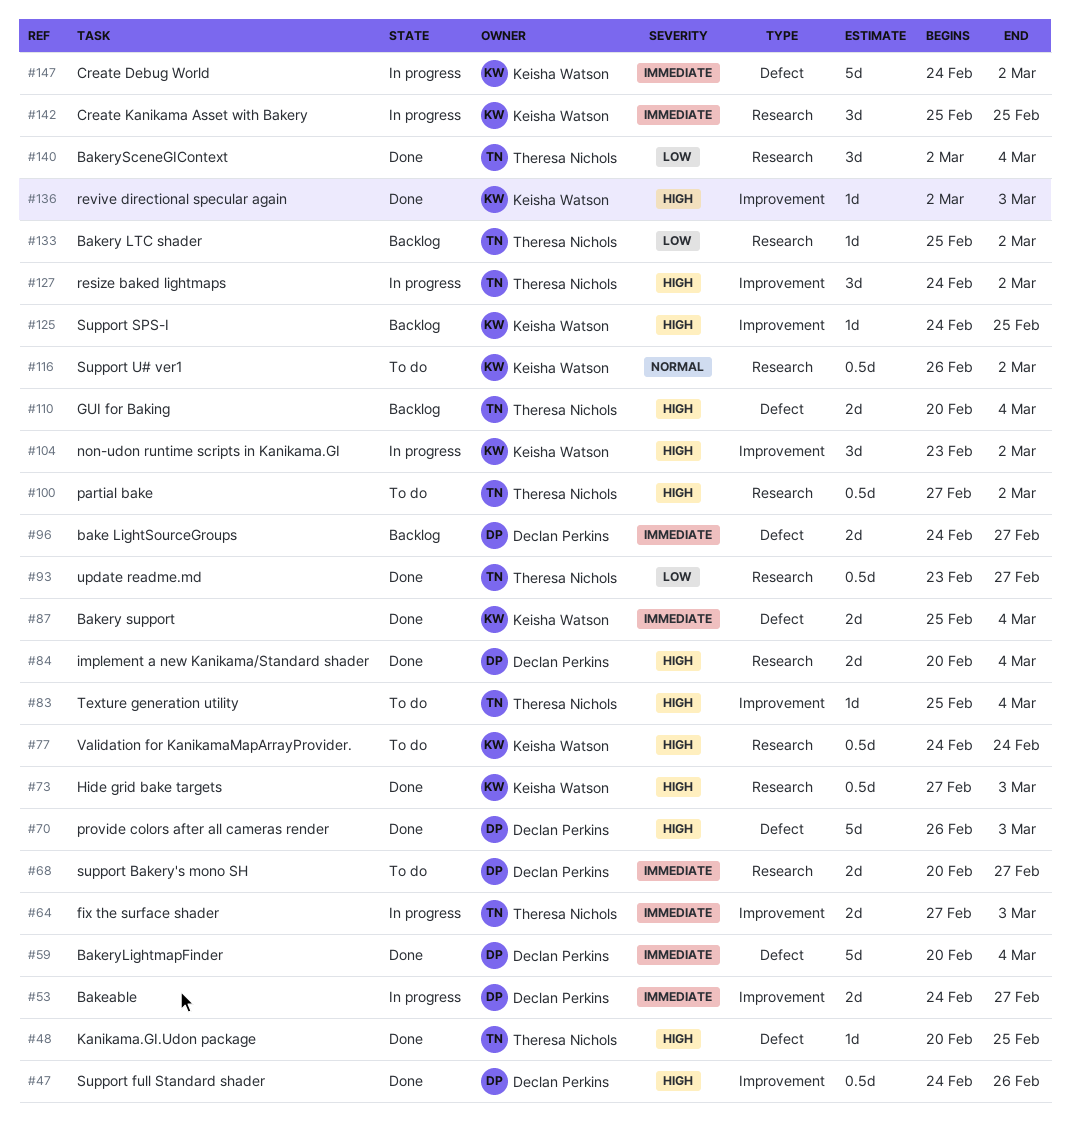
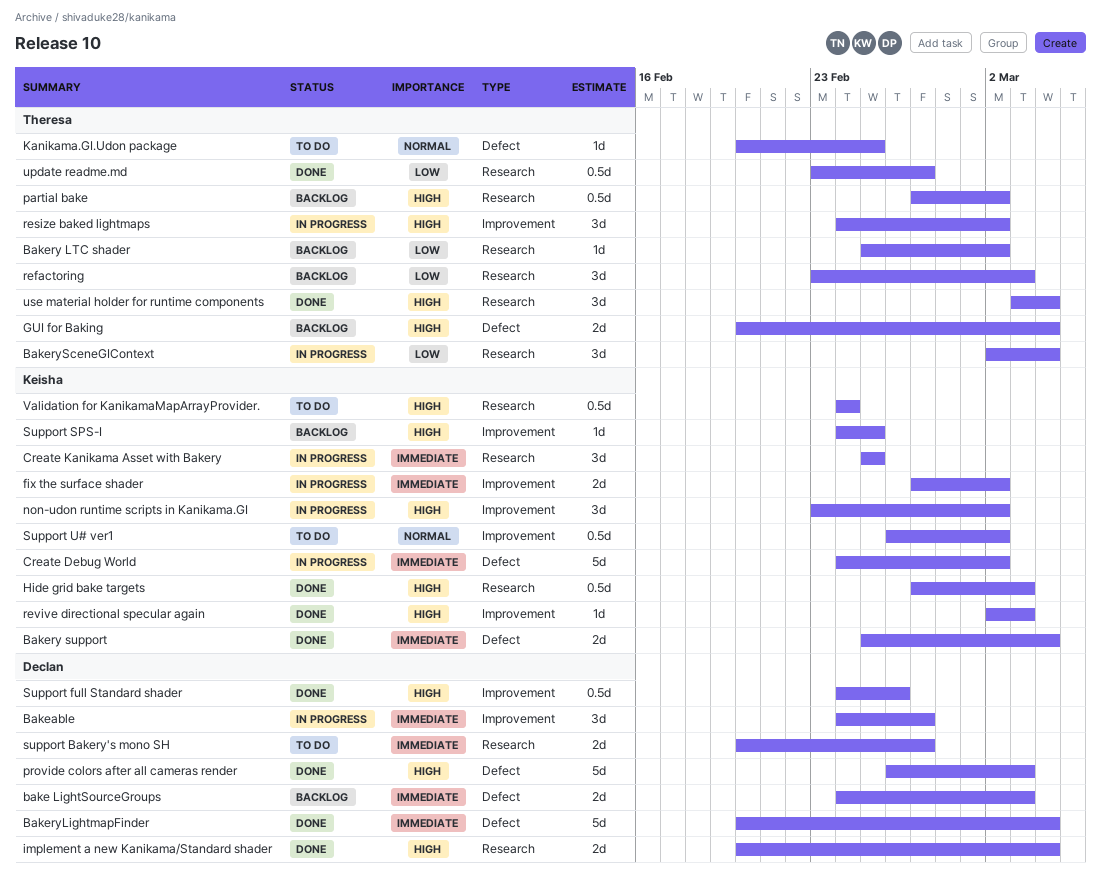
bake LightSourceGroups, due: Feb 27 -> Mar 3
Bakeable, estimate: 2d -> 3d
BakerySceneGIContext, status: Done -> In progress
fix the surface shader, owner: Theresa Nichols -> Keisha Watson
fix the surface shader, due: Mar 3 -> Mar 2
Kanikama.GI.Udon package, status: Done -> To do
Kanikama.GI.Udon package, priority: High -> Normal
partial bake, status: To do -> Backlog
refactoring: none -> present
Support U# ver1, label: Research -> Improvement
Texture generation utility: present -> none
use material holder for runtime components: none -> present

